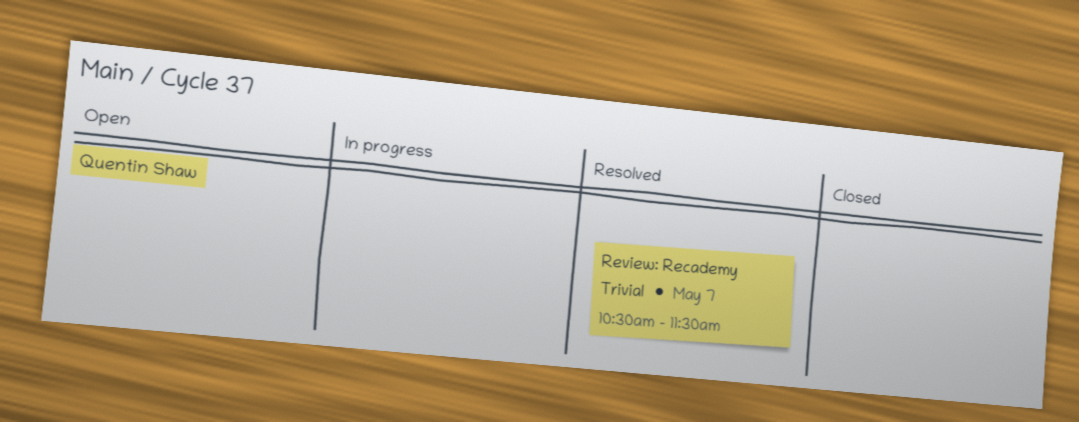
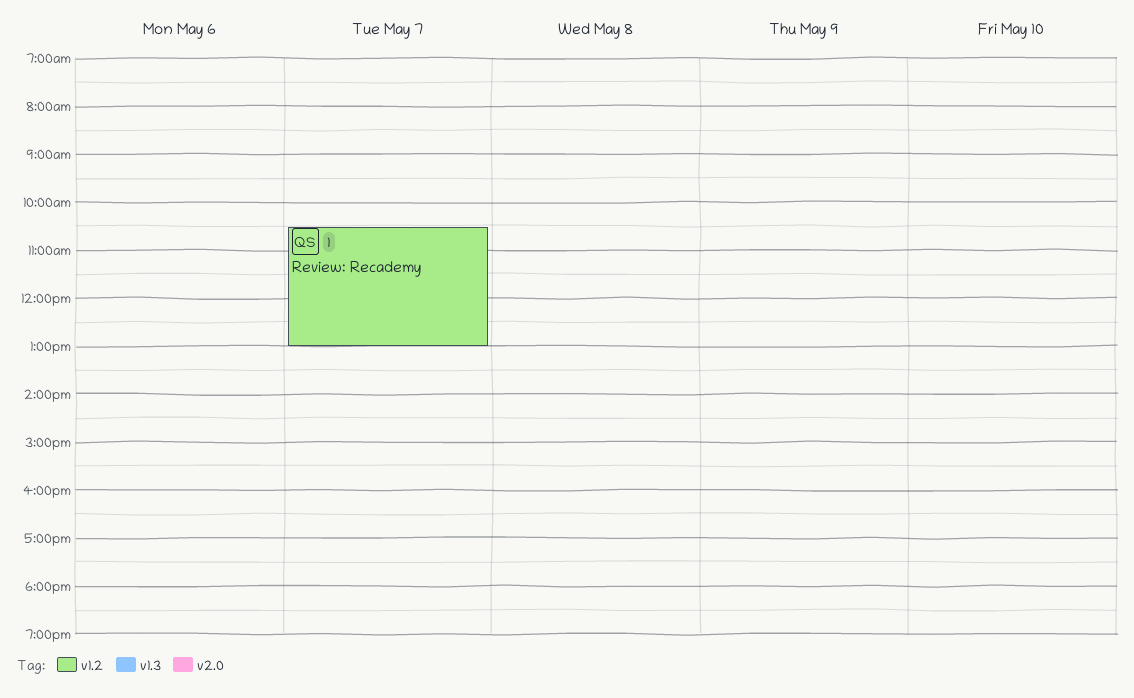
Review: Recademy, ends: 11:30 -> 13:00

